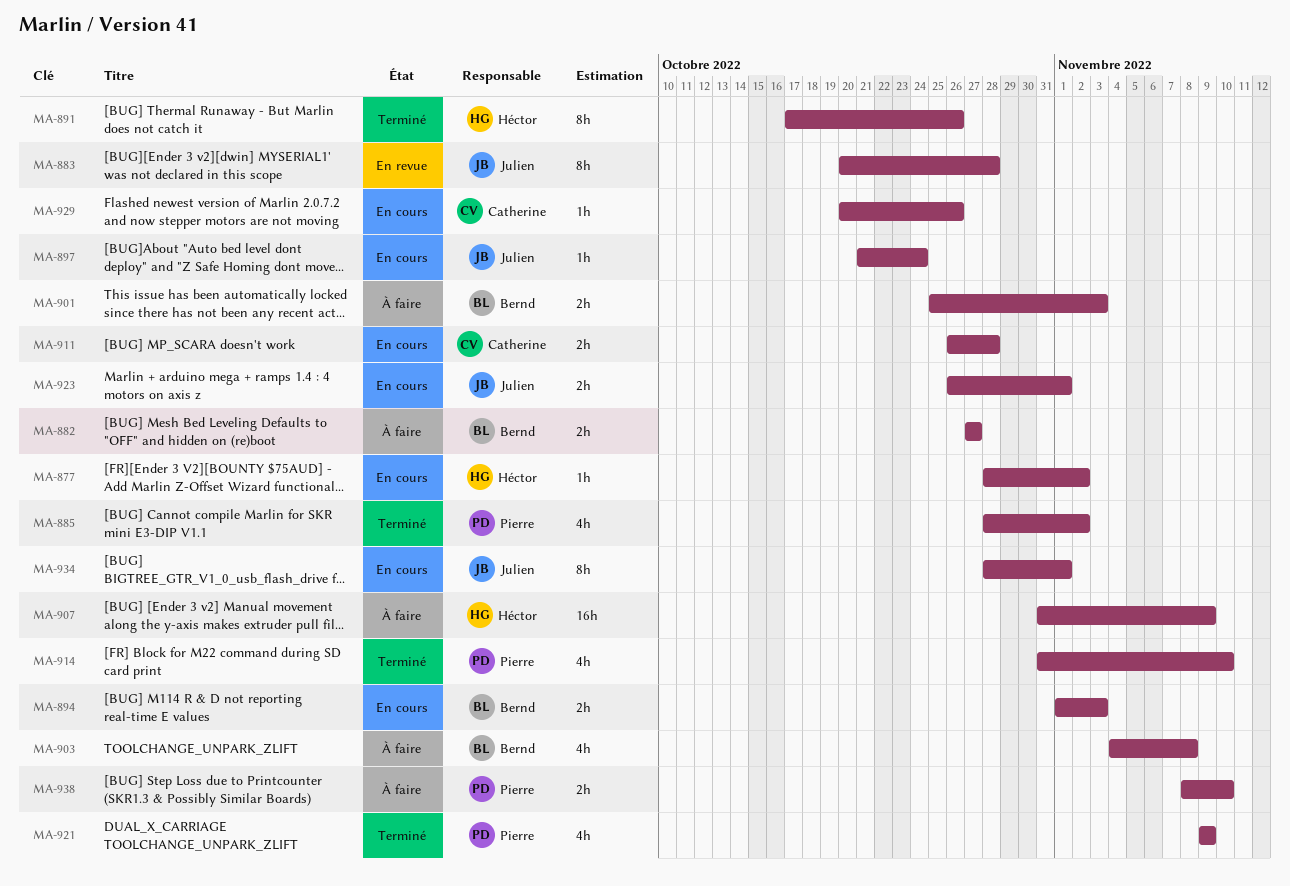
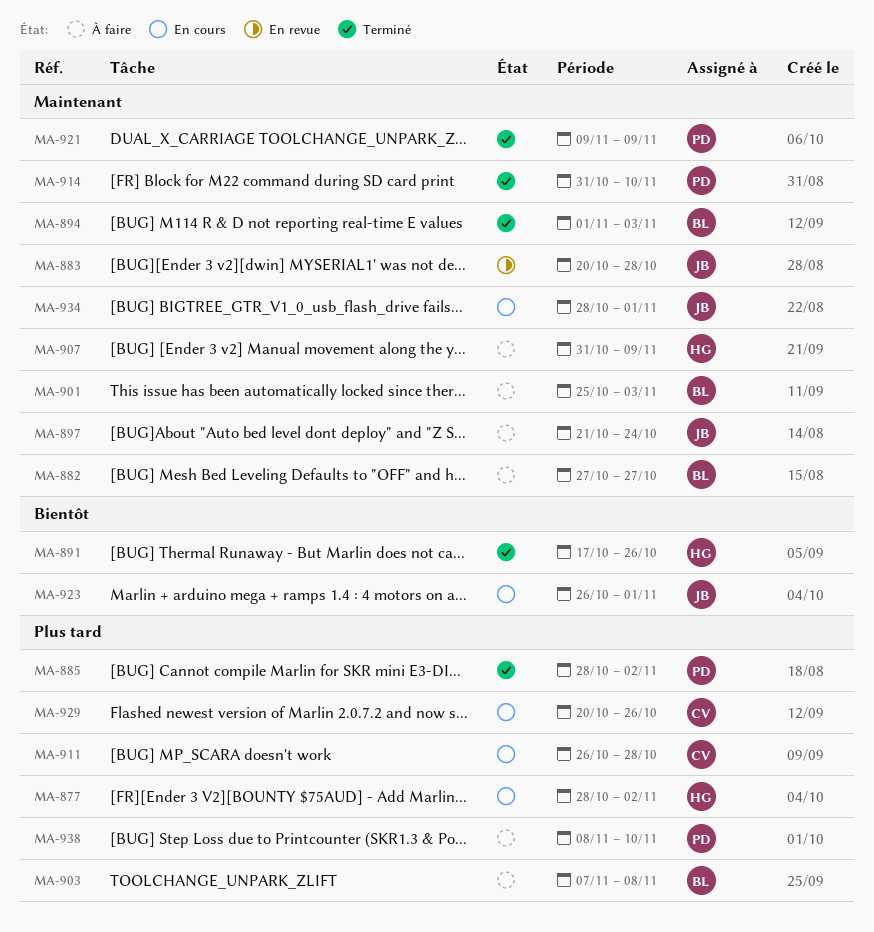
MA-894, status: En cours -> Terminé
MA-897, status: En cours -> À faire
MA-903, start: Nov 4 -> Nov 7

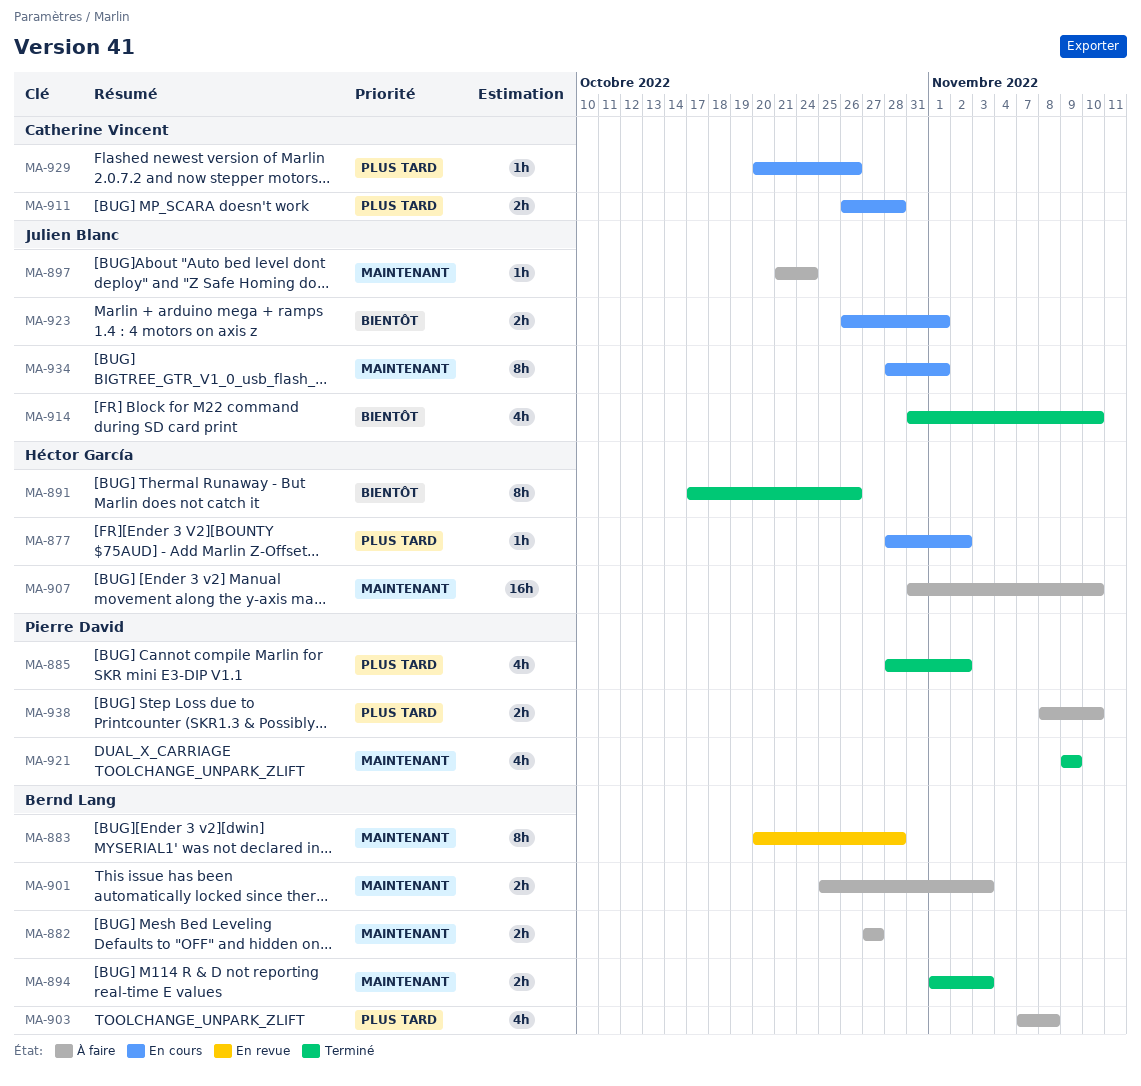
MA-883, owner: Julien Blanc -> Bernd Lang
MA-907, due: Nov 9 -> Nov 10
MA-914, owner: Pierre David -> Julien Blanc
MA-914, priority: Maintenant -> Bientôt

